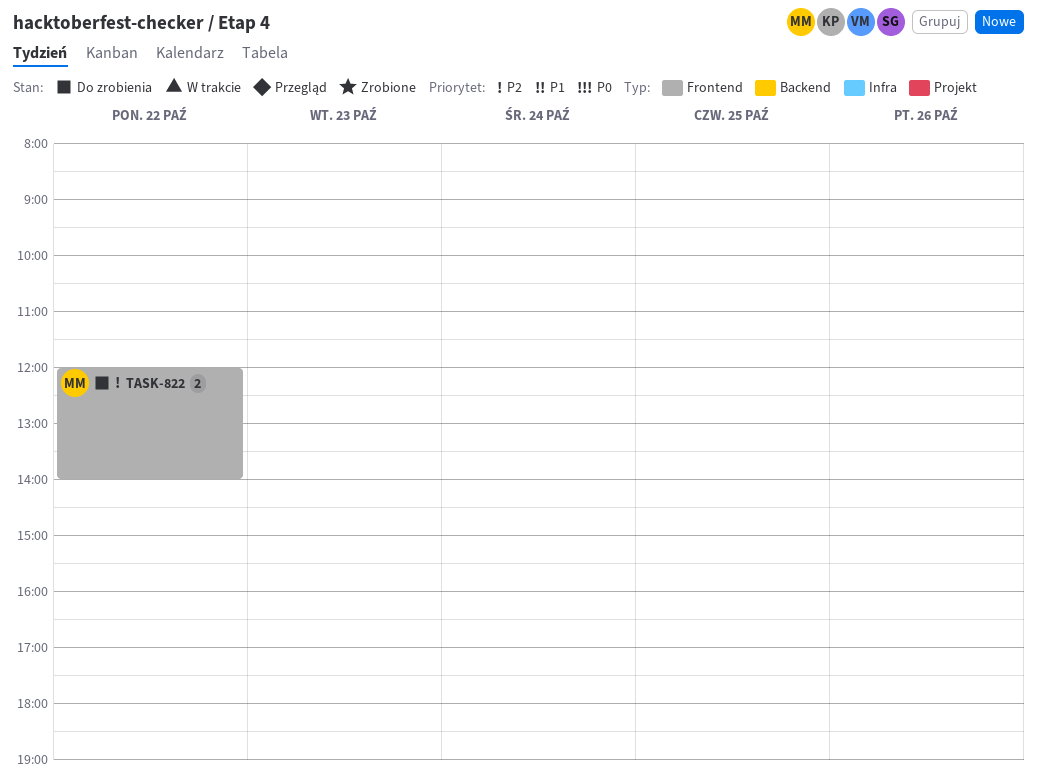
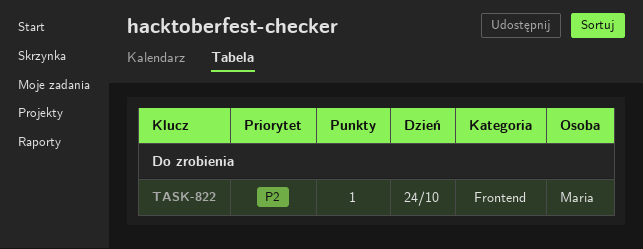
TASK-822, estimate: 2 -> 1
TASK-822, day: Oct 22 -> Oct 24

